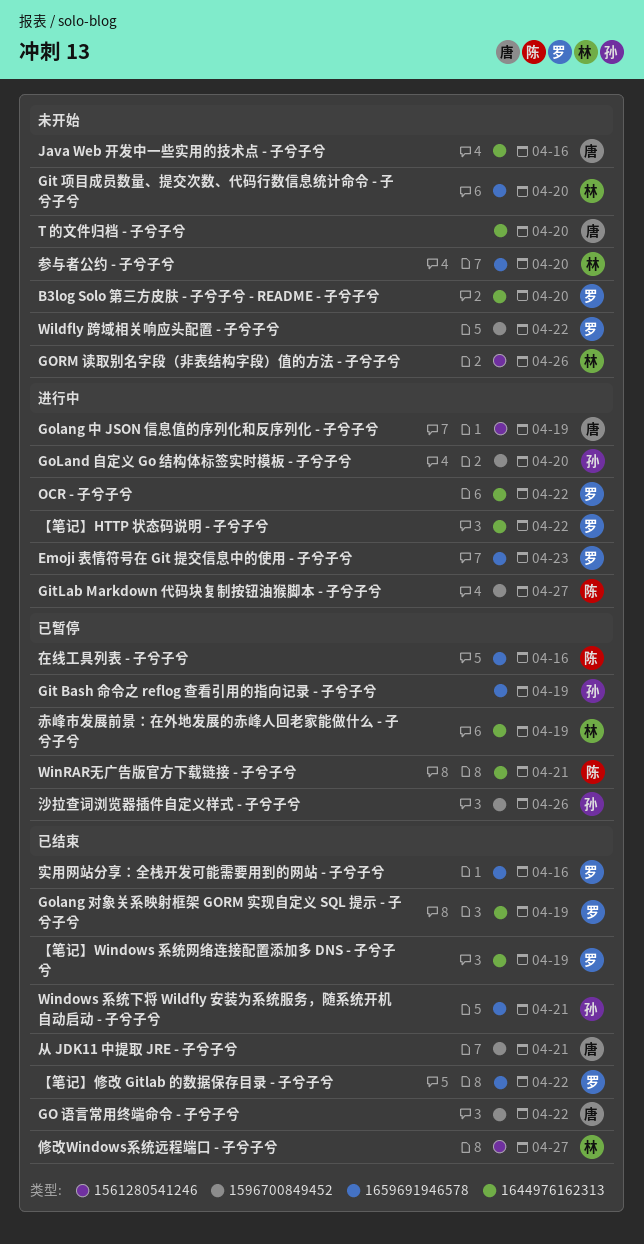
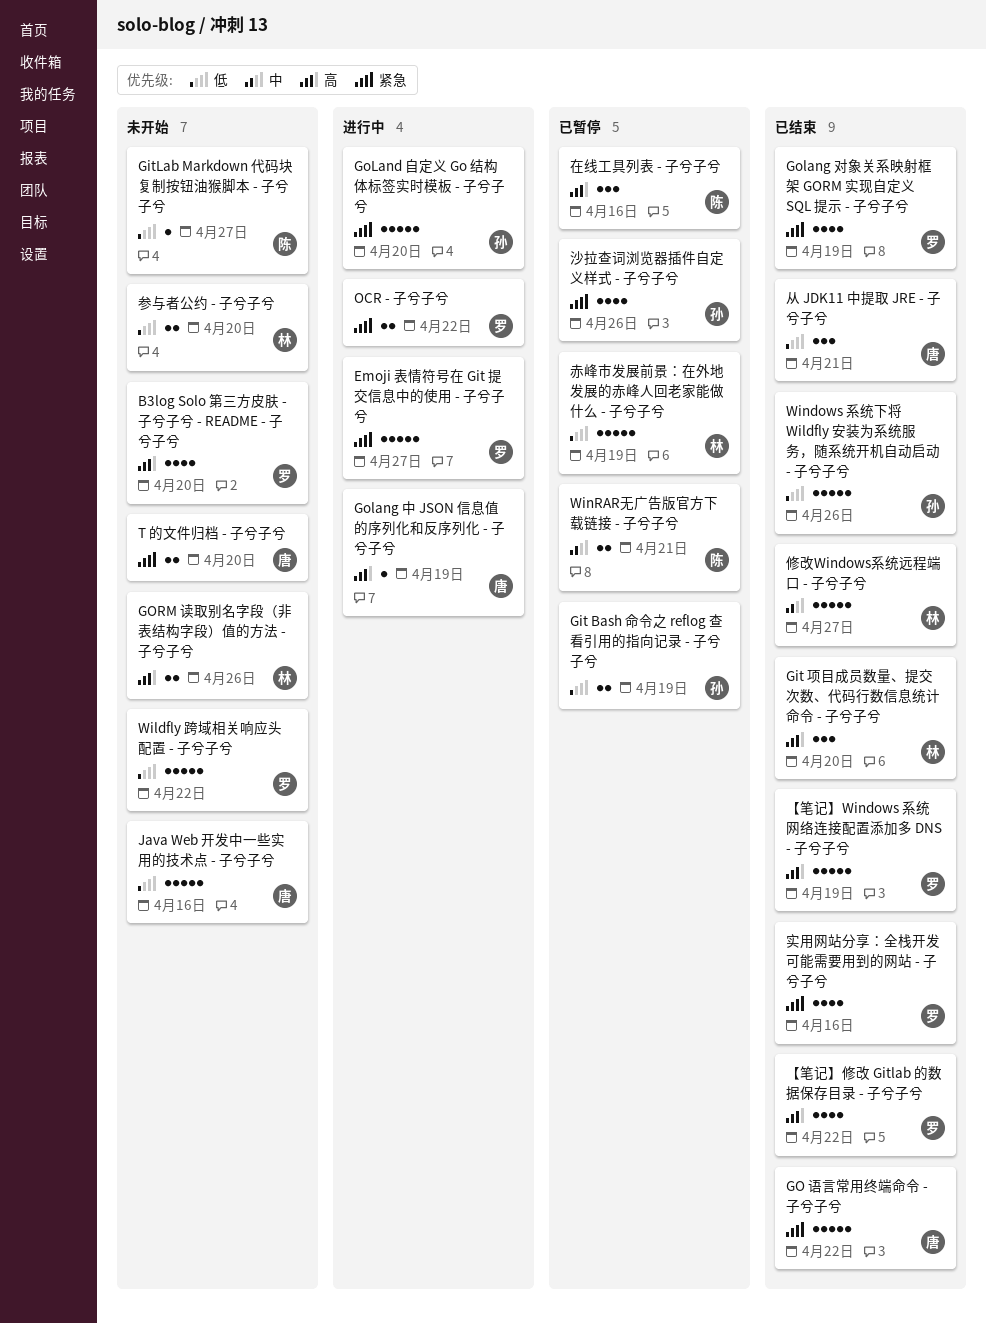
Emoji 表情符号在 Git 提交信息中的使用 - 子兮子兮, due: Apr 23 -> Apr 27
Git 项目成员数量、提交次数、代码行数信息统计命令 - 子兮子兮, status: 未开始 -> 已结束
GitLab Markdown 代码块复制按钮油猴脚本 - 子兮子兮, status: 进行中 -> 未开始
Windows 系统下将 Wildfly 安装为系统服务，随系统开机自动启动 - 子兮子兮, due: Apr 21 -> Apr 26
【笔记】HTTP 状态码说明 - 子兮子兮: present -> none

